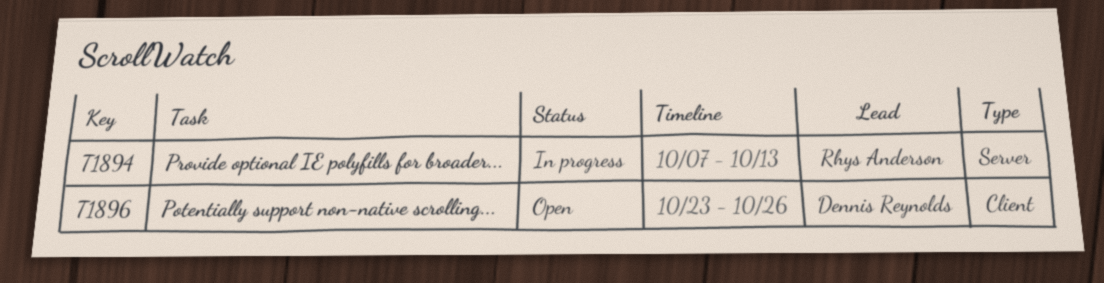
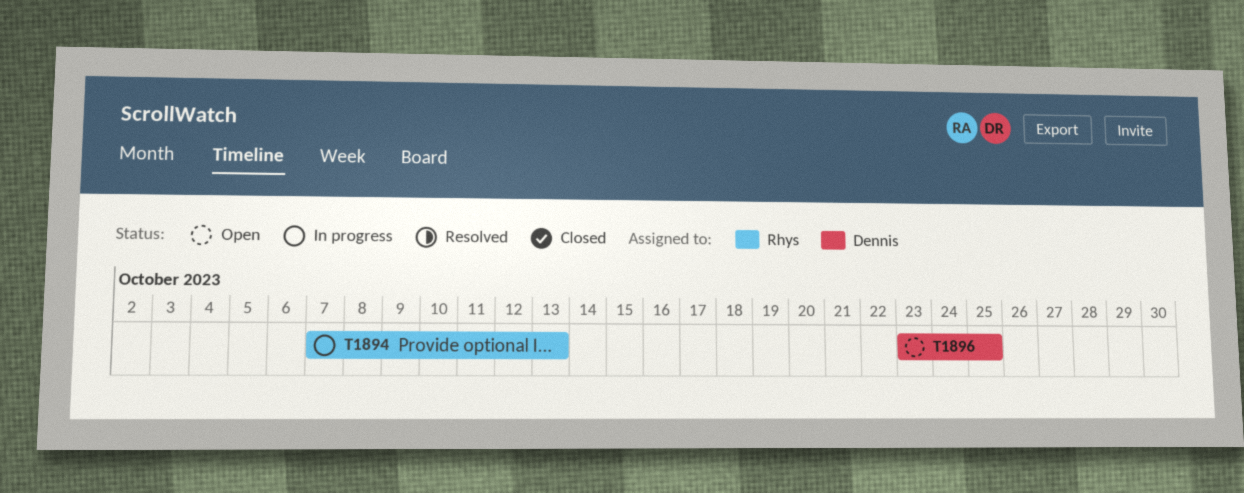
T1896, due: Oct 26 -> Oct 25

